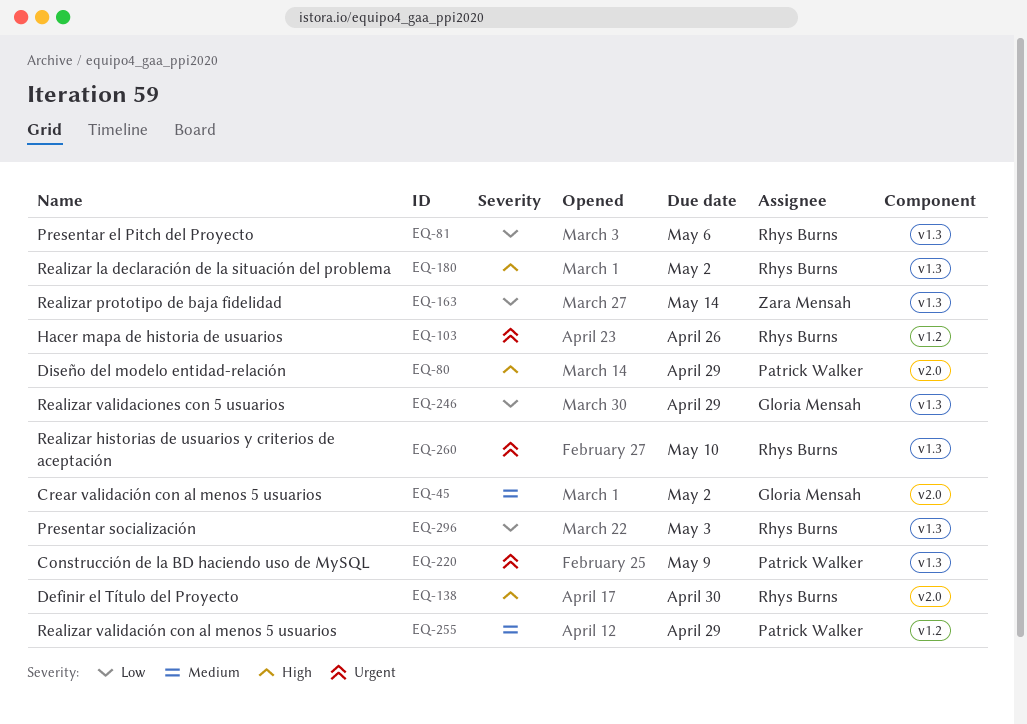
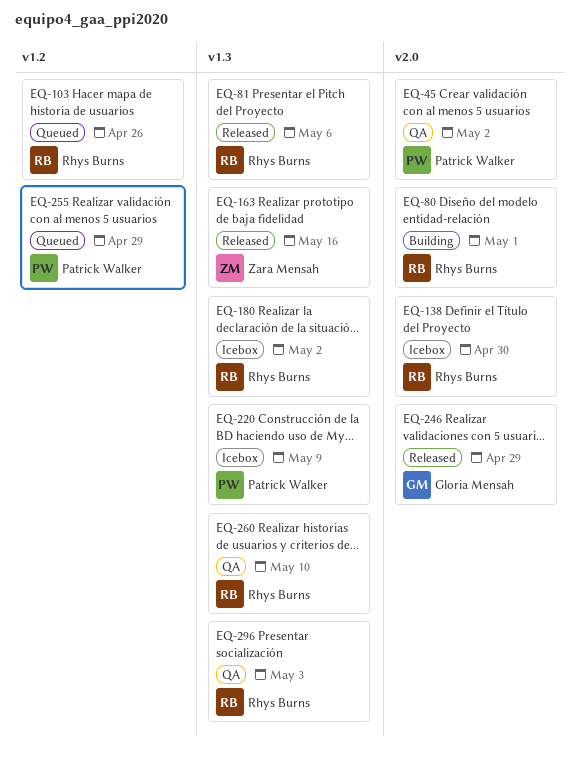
EQ-45, owner: Gloria Mensah -> Patrick Walker
EQ-80, owner: Patrick Walker -> Rhys Burns
EQ-80, due: Apr 29 -> May 1
EQ-163, due: May 14 -> May 16
EQ-246, label: v1.3 -> v2.0

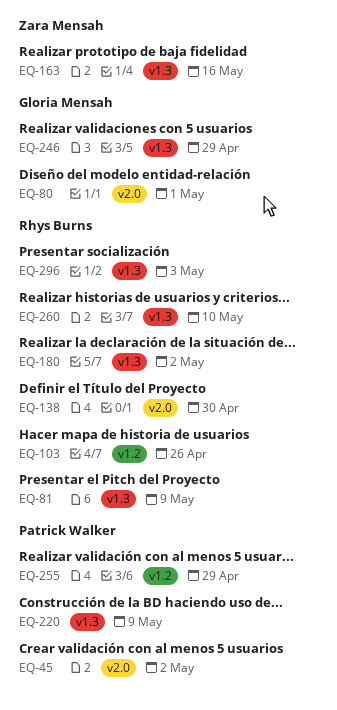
EQ-80, owner: Rhys Burns -> Gloria Mensah
EQ-81, due: May 6 -> May 9
EQ-246, label: v2.0 -> v1.3

